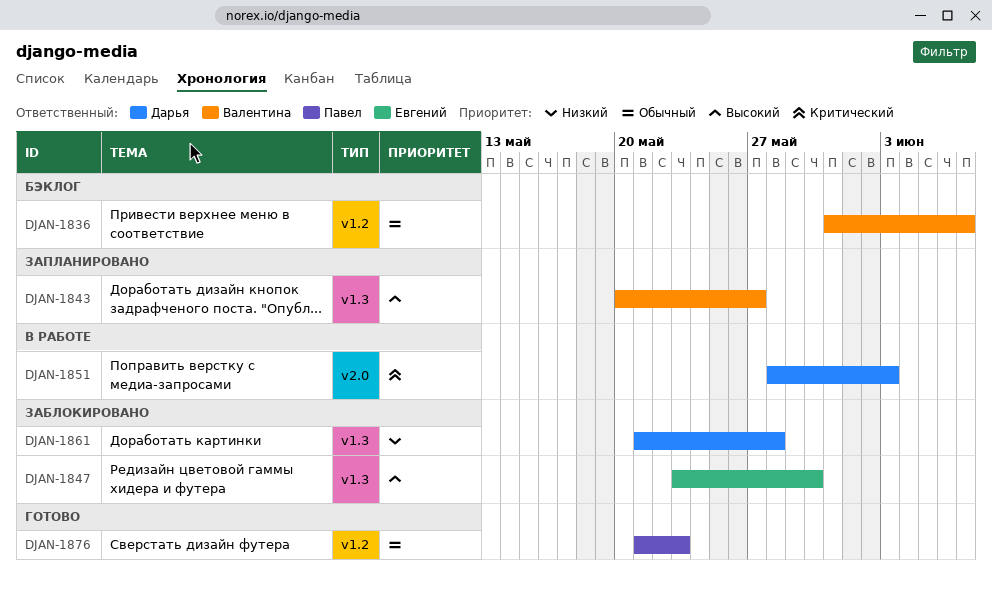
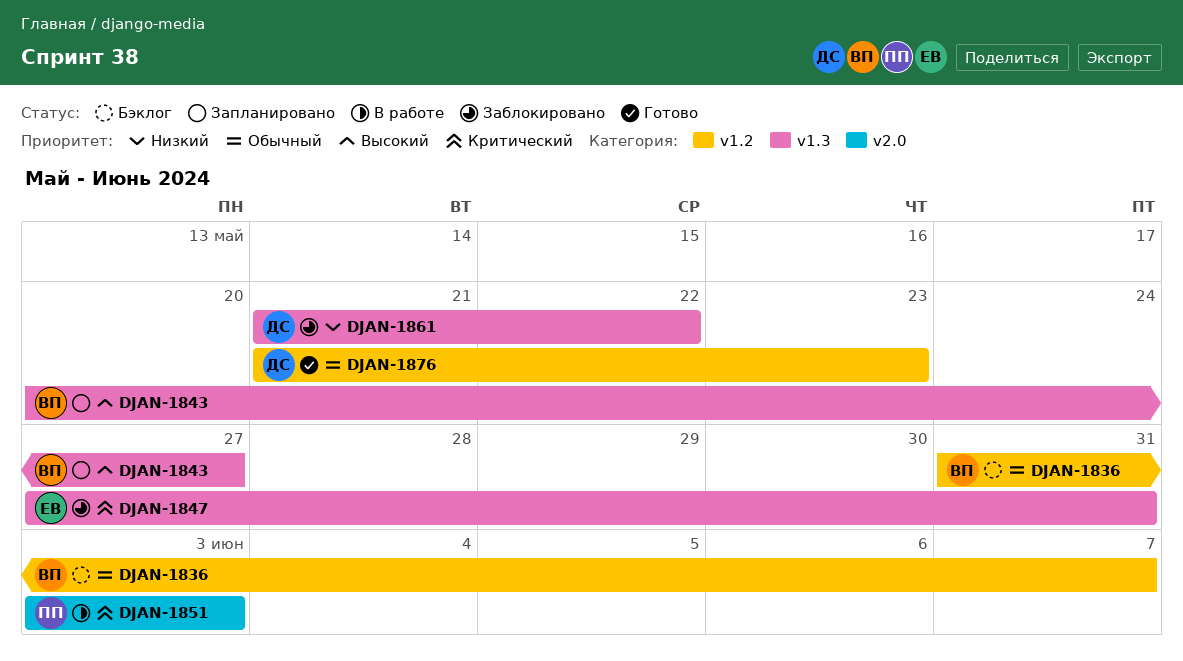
DJAN-1847, priority: Высокий -> Критический
DJAN-1847, start: May 23 -> May 27
DJAN-1847, due: May 30 -> May 31
DJAN-1851, owner: Дарья -> Павел
DJAN-1851, start: May 28 -> Jun 3
DJAN-1861, due: May 28 -> May 22
DJAN-1876, owner: Павел -> Дарья

